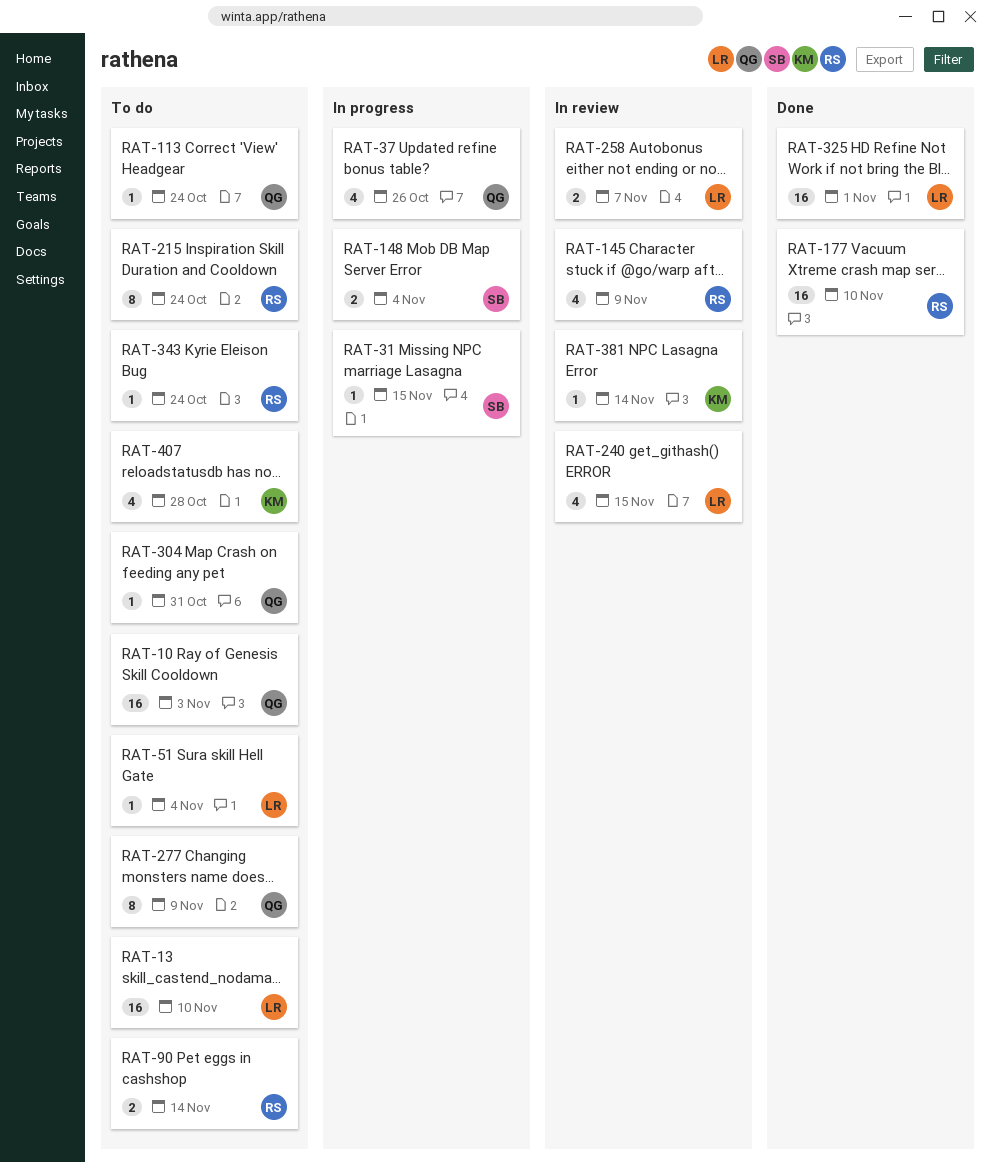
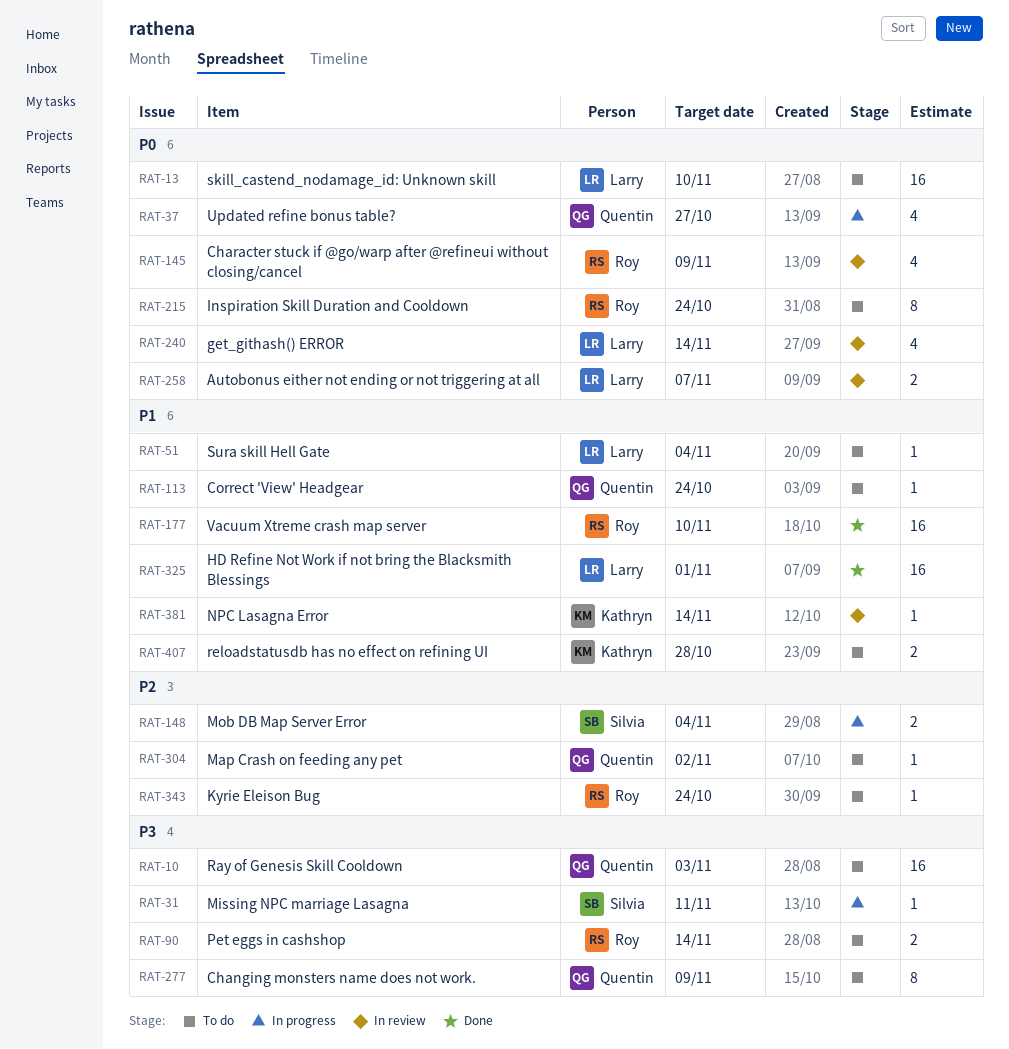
RAT-31, due: Nov 15 -> Nov 11
RAT-37, due: Oct 26 -> Oct 27
RAT-240, due: Nov 15 -> Nov 14
RAT-304, due: Oct 31 -> Nov 2
RAT-407, estimate: 4 -> 2

